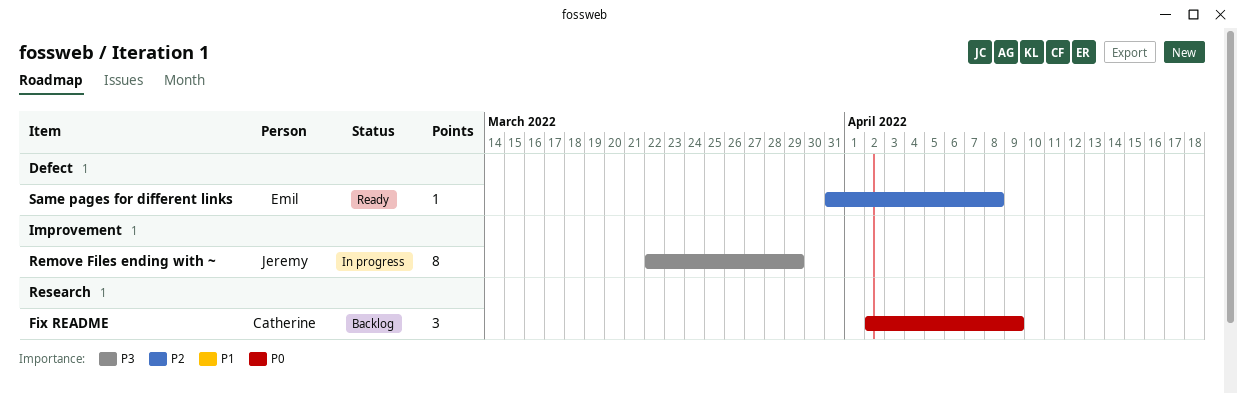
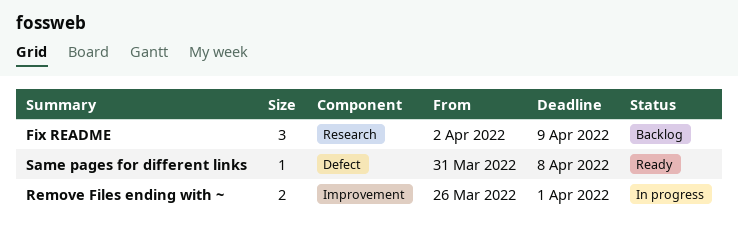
Remove Files ending with ~, estimate: 8 -> 2
Remove Files ending with ~, start: Mar 22 -> Mar 26
Remove Files ending with ~, due: Mar 29 -> Apr 1

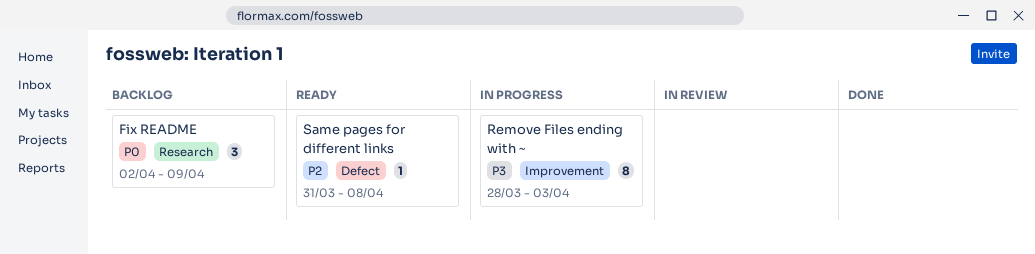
Remove Files ending with ~, estimate: 2 -> 8
Remove Files ending with ~, start: Mar 26 -> Mar 28
Remove Files ending with ~, due: Apr 1 -> Apr 3

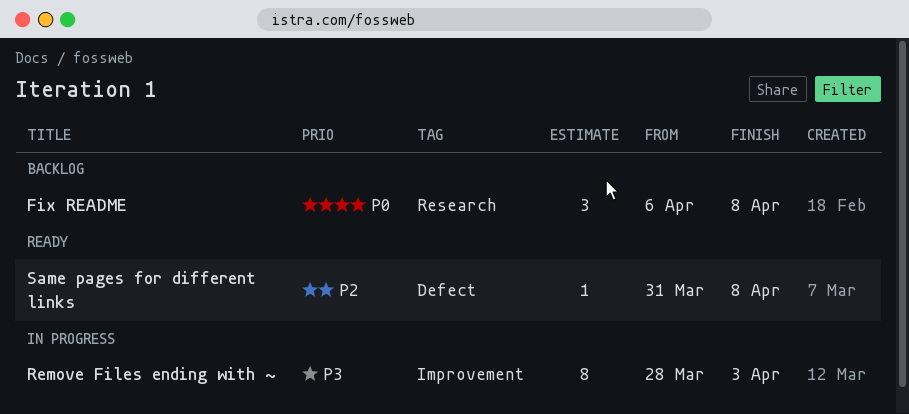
Fix README, start: Apr 2 -> Apr 6
Fix README, due: Apr 9 -> Apr 8

